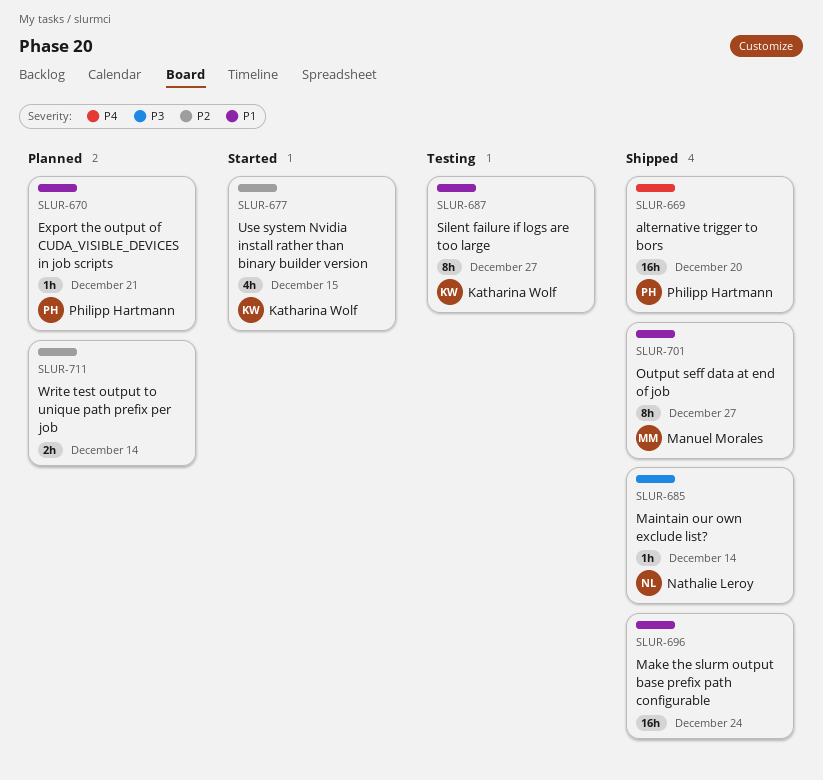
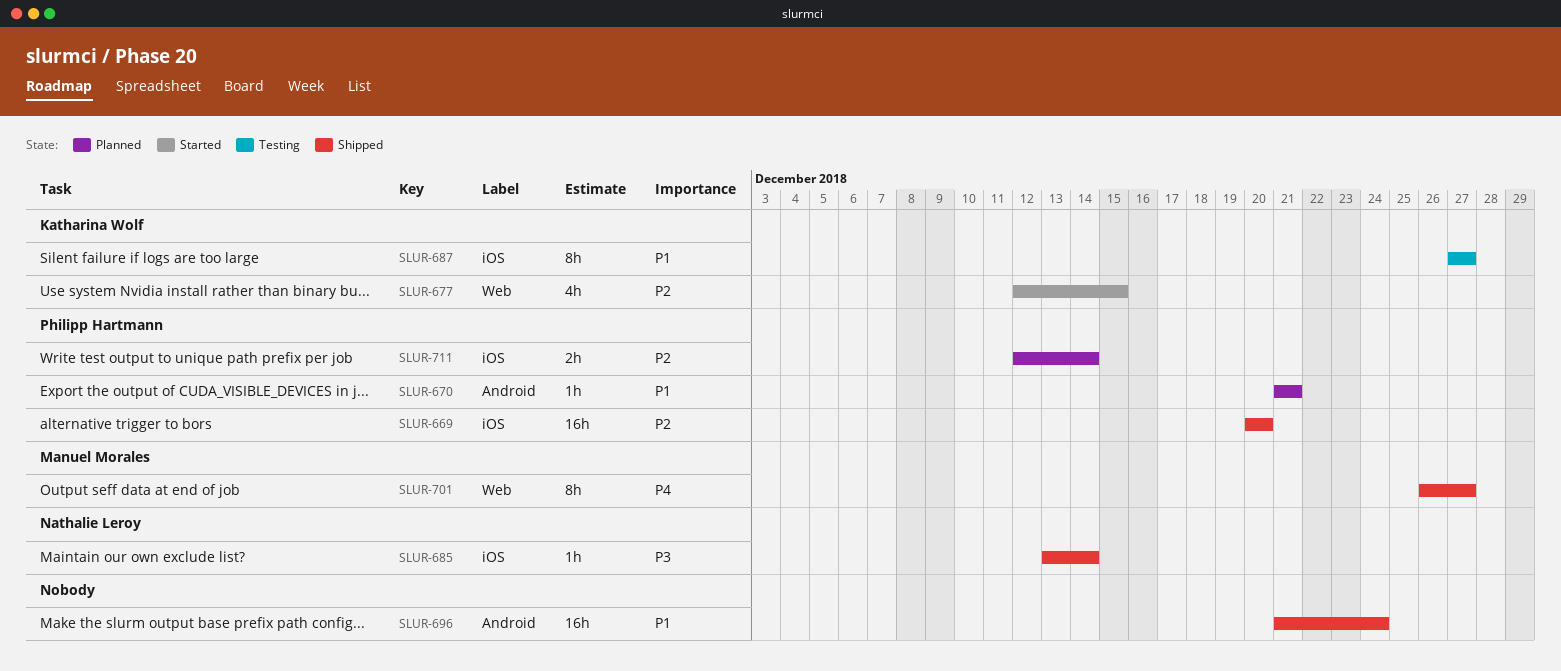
SLUR-669, priority: P4 -> P2
SLUR-701, priority: P1 -> P4
SLUR-711, owner: none -> Philipp Hartmann

